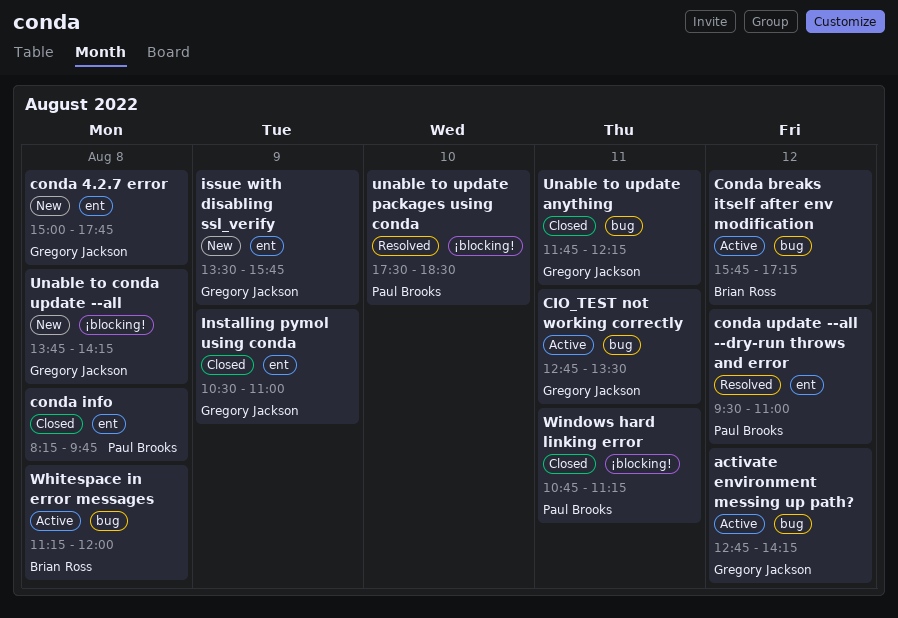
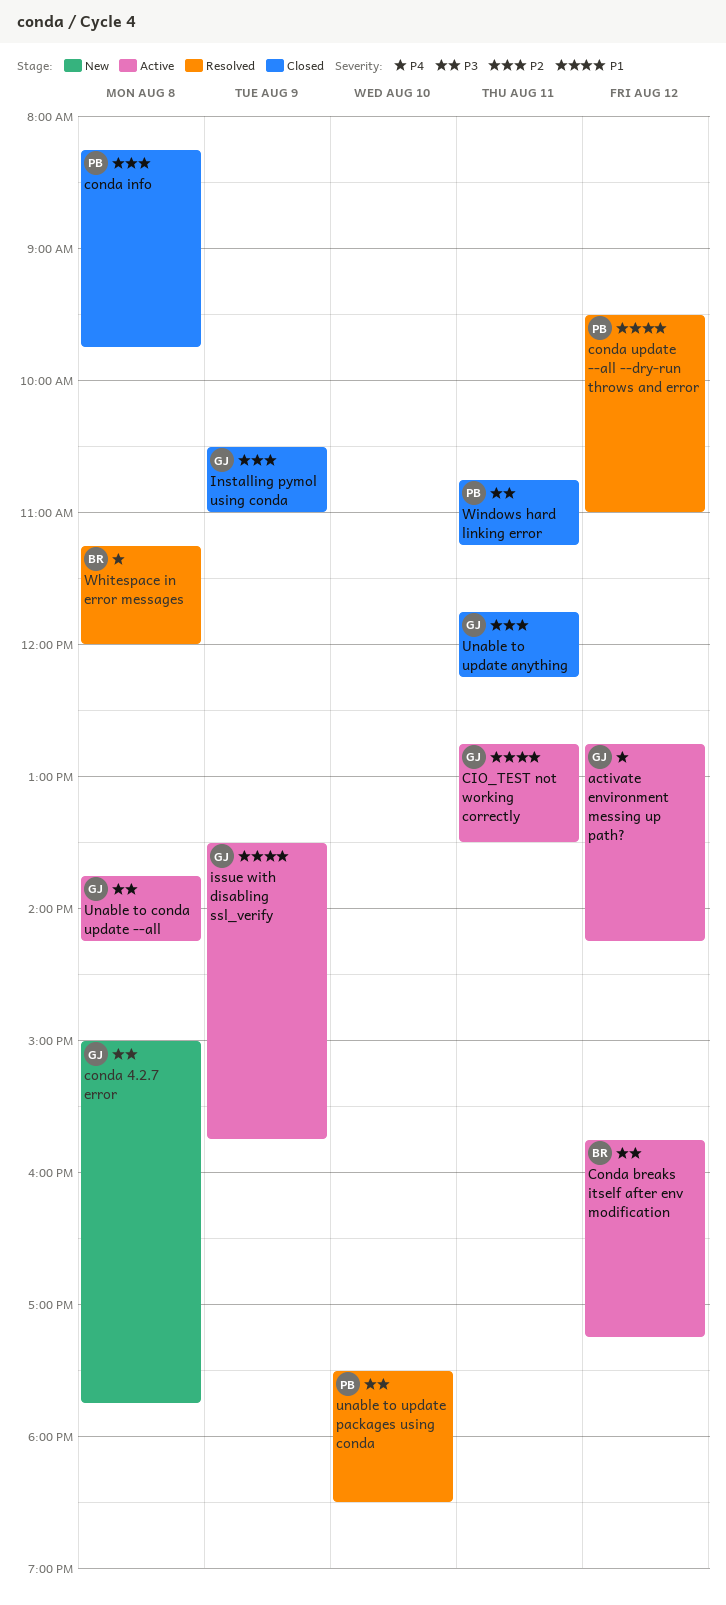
issue with disabling ssl_verify, status: New -> Active
Unable to conda update --all, status: New -> Active
Whitespace in error messages, status: Active -> Resolved

